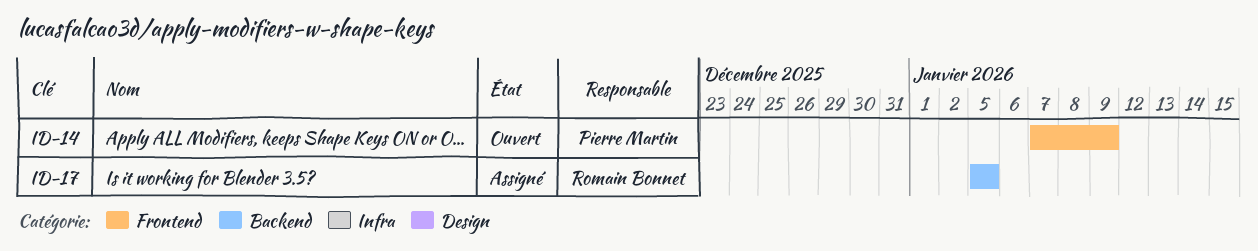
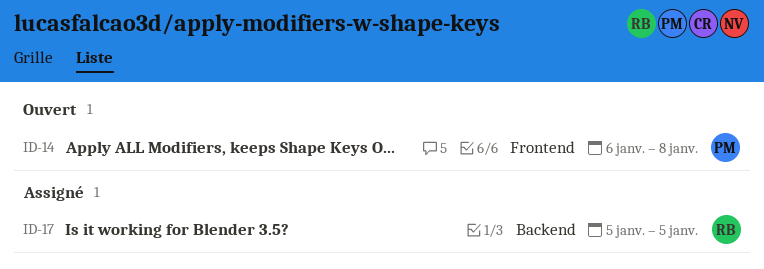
ID-14, start: Jan 7 -> Jan 6
ID-14, due: Jan 9 -> Jan 8

